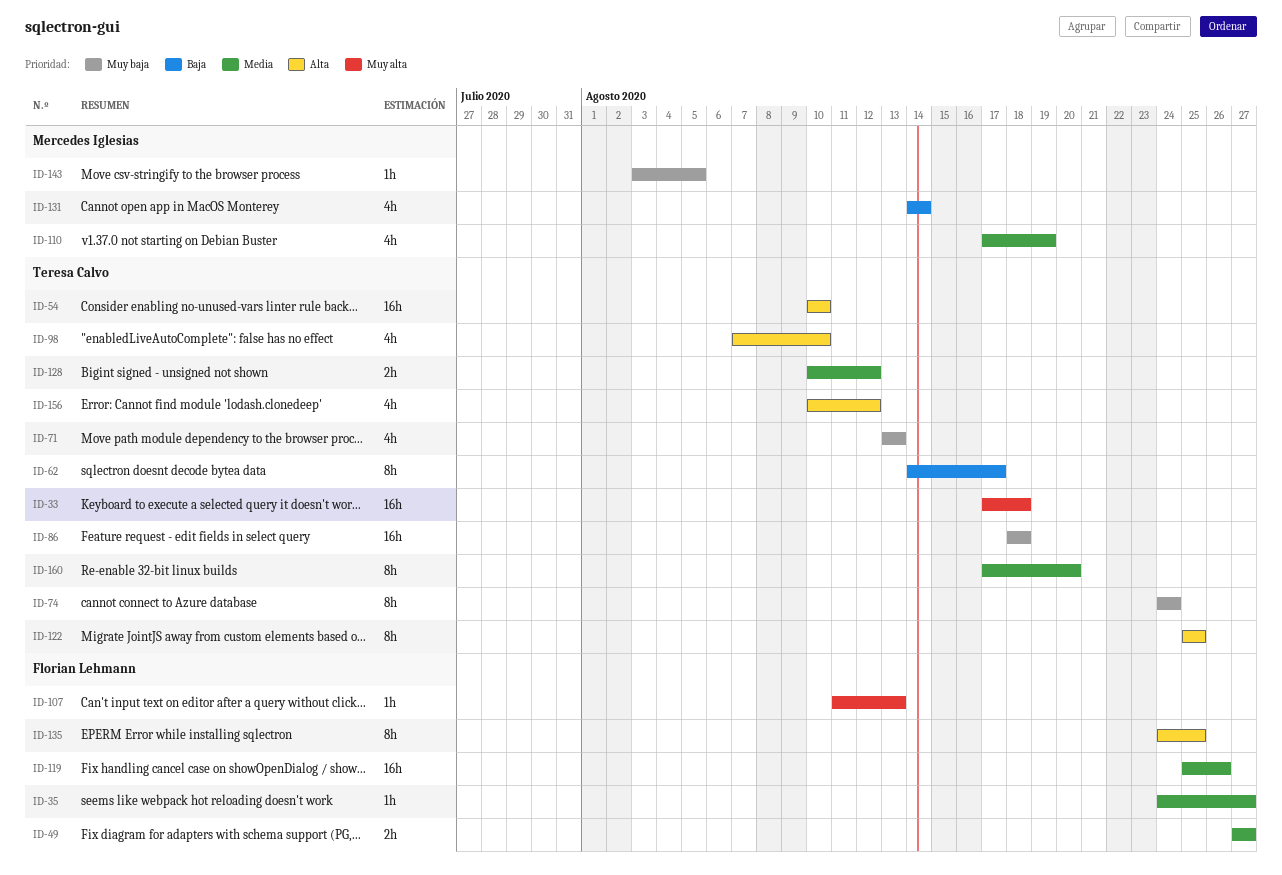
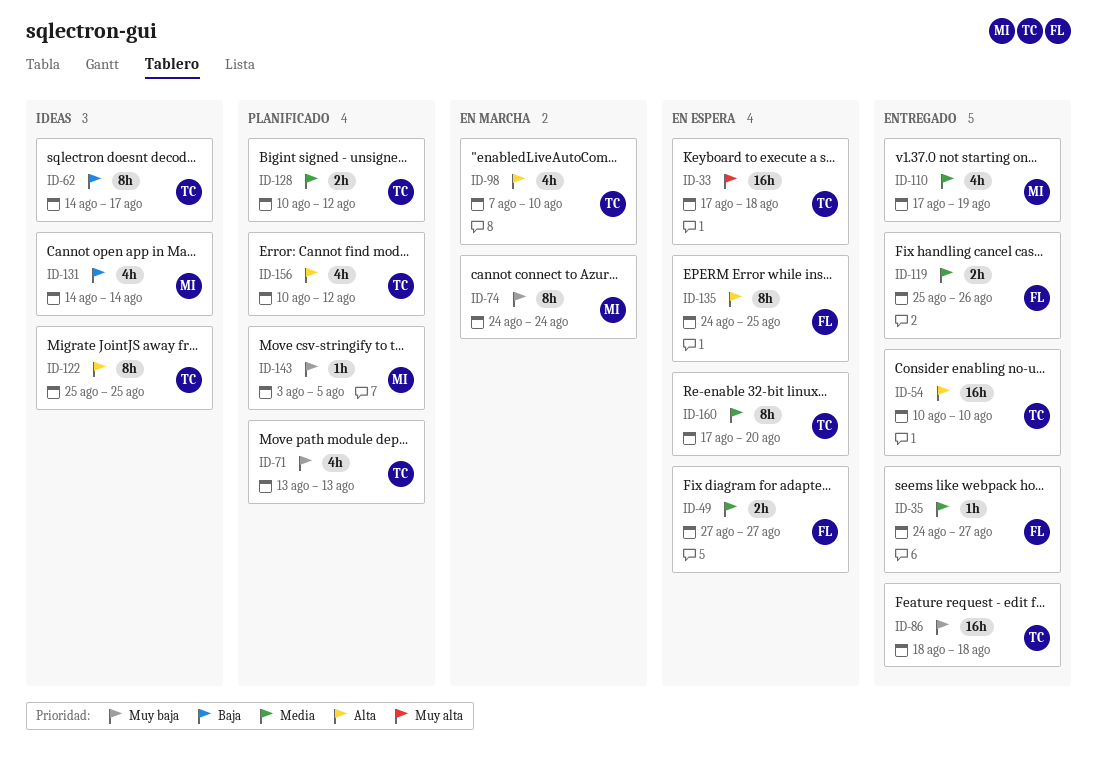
ID-74, owner: Teresa Calvo -> Mercedes Iglesias
ID-107: present -> none
ID-119, estimate: 16h -> 2h

